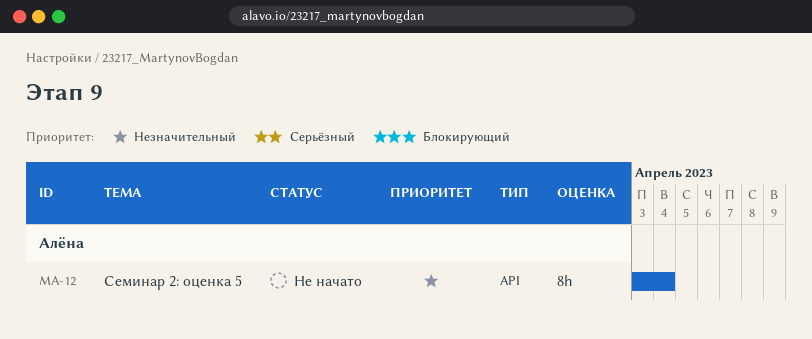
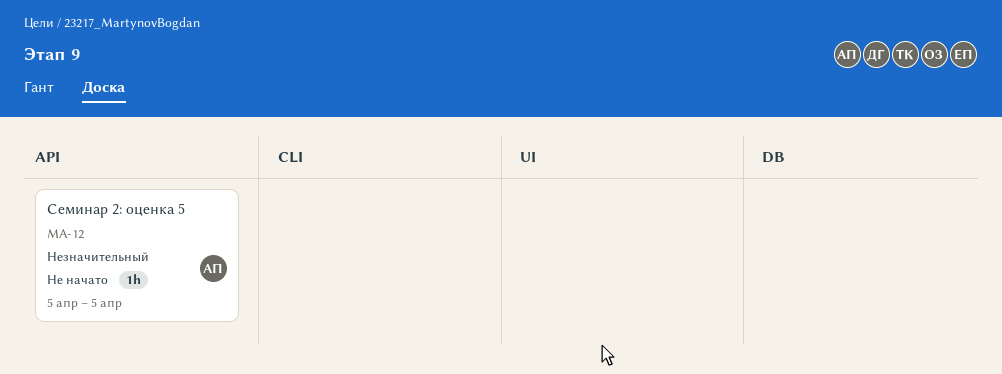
MA-12, estimate: 8h -> 1h
MA-12, start: Apr 3 -> Apr 5
MA-12, due: Apr 4 -> Apr 5

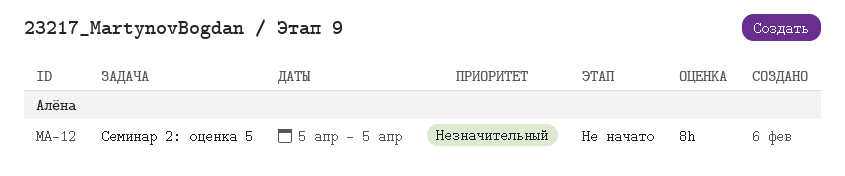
MA-12, estimate: 1h -> 8h

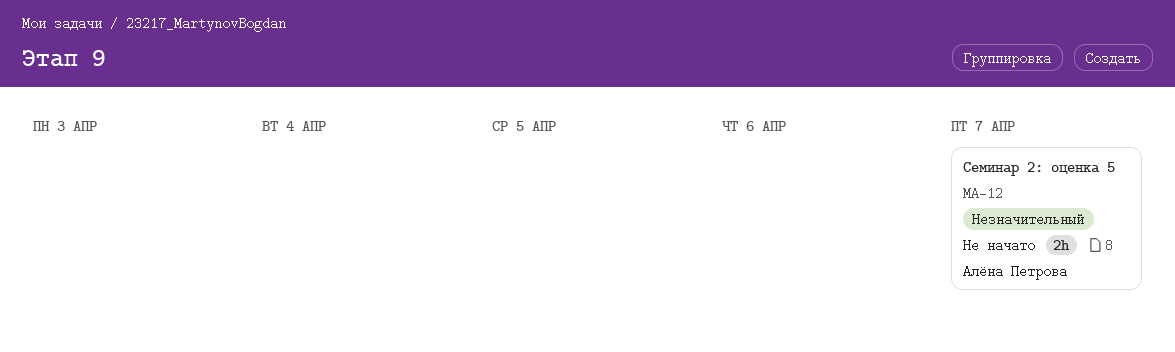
MA-12, estimate: 8h -> 2h
MA-12, due: Apr 5 -> Apr 7

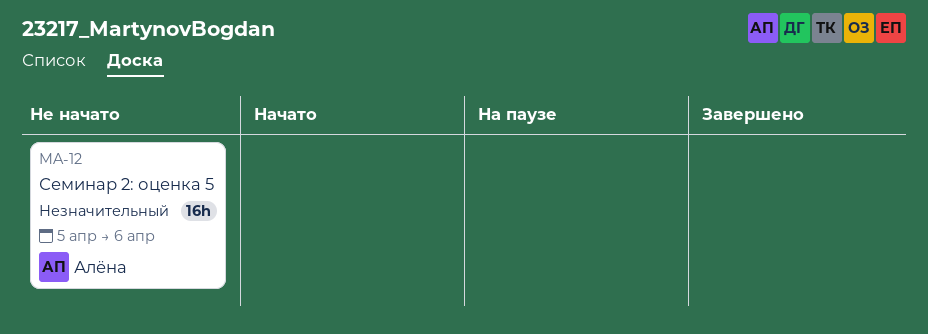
MA-12, estimate: 2h -> 16h
MA-12, due: Apr 7 -> Apr 6

